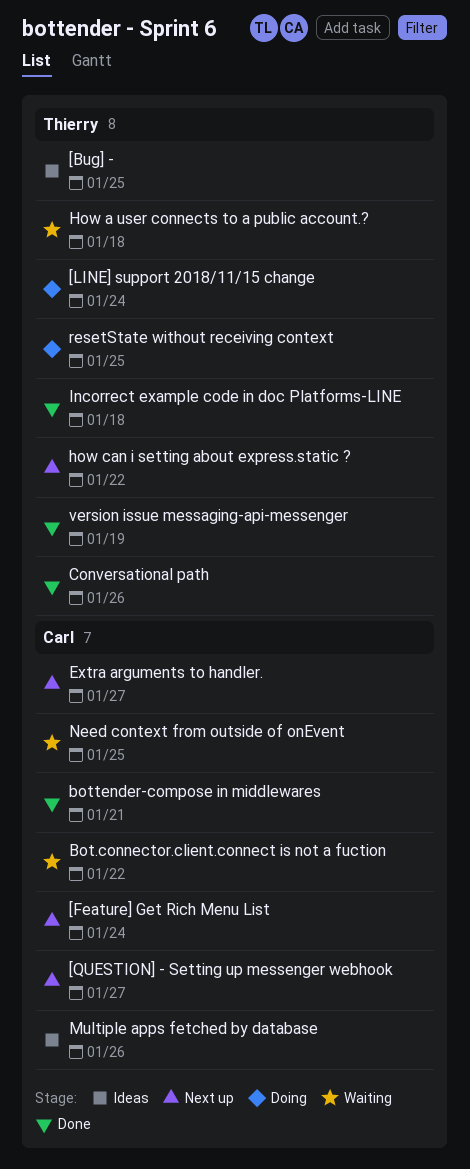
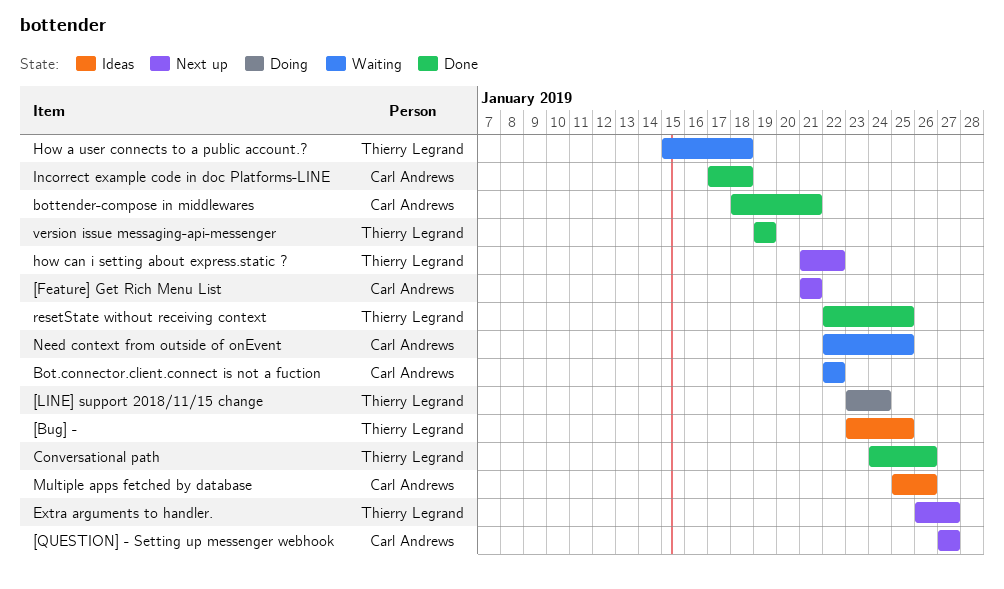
[Feature] Get Rich Menu List, due: Jan 24 -> Jan 21
Extra arguments to handler., owner: Carl Andrews -> Thierry Legrand
Incorrect example code in doc Platforms-LINE, owner: Thierry Legrand -> Carl Andrews
resetState without receiving context, status: Doing -> Done

